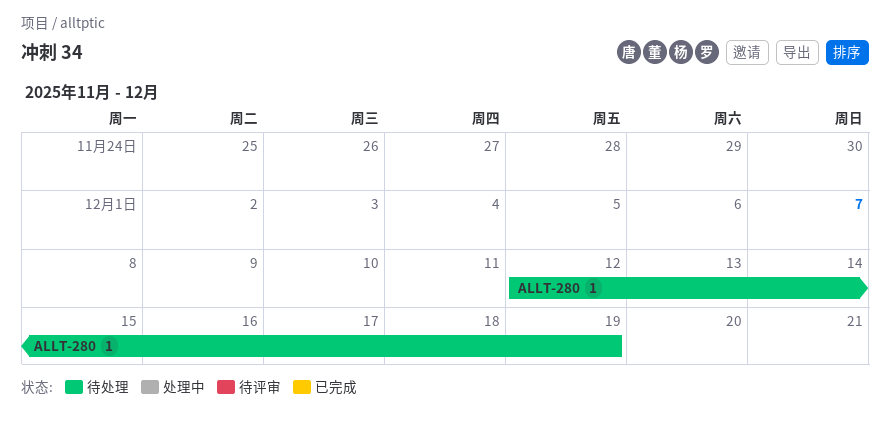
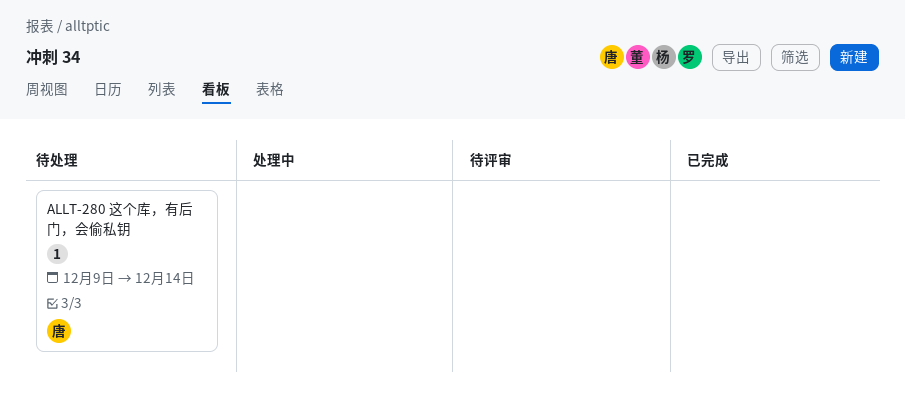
ALLT-280, start: Dec 12 -> Dec 9
ALLT-280, due: Dec 19 -> Dec 14

